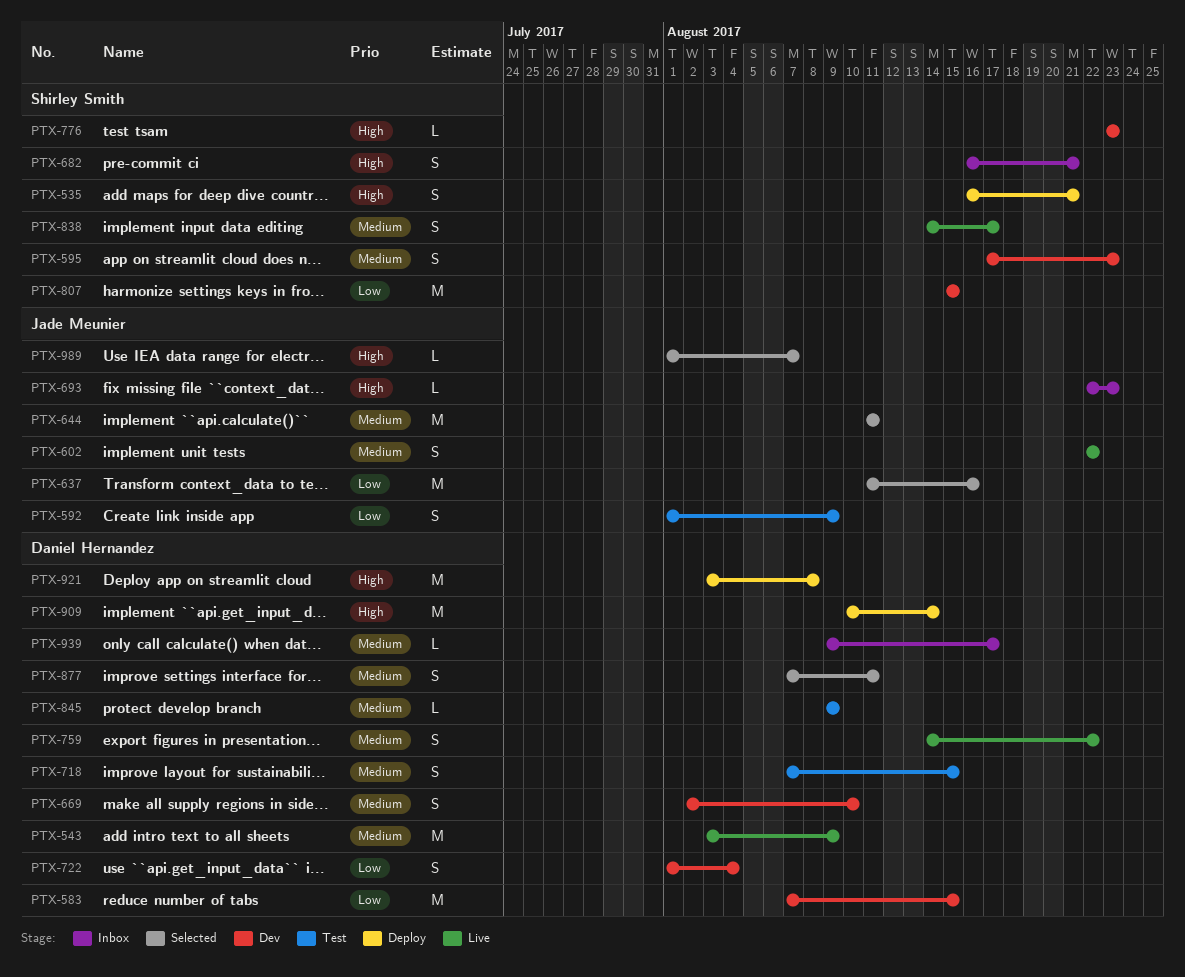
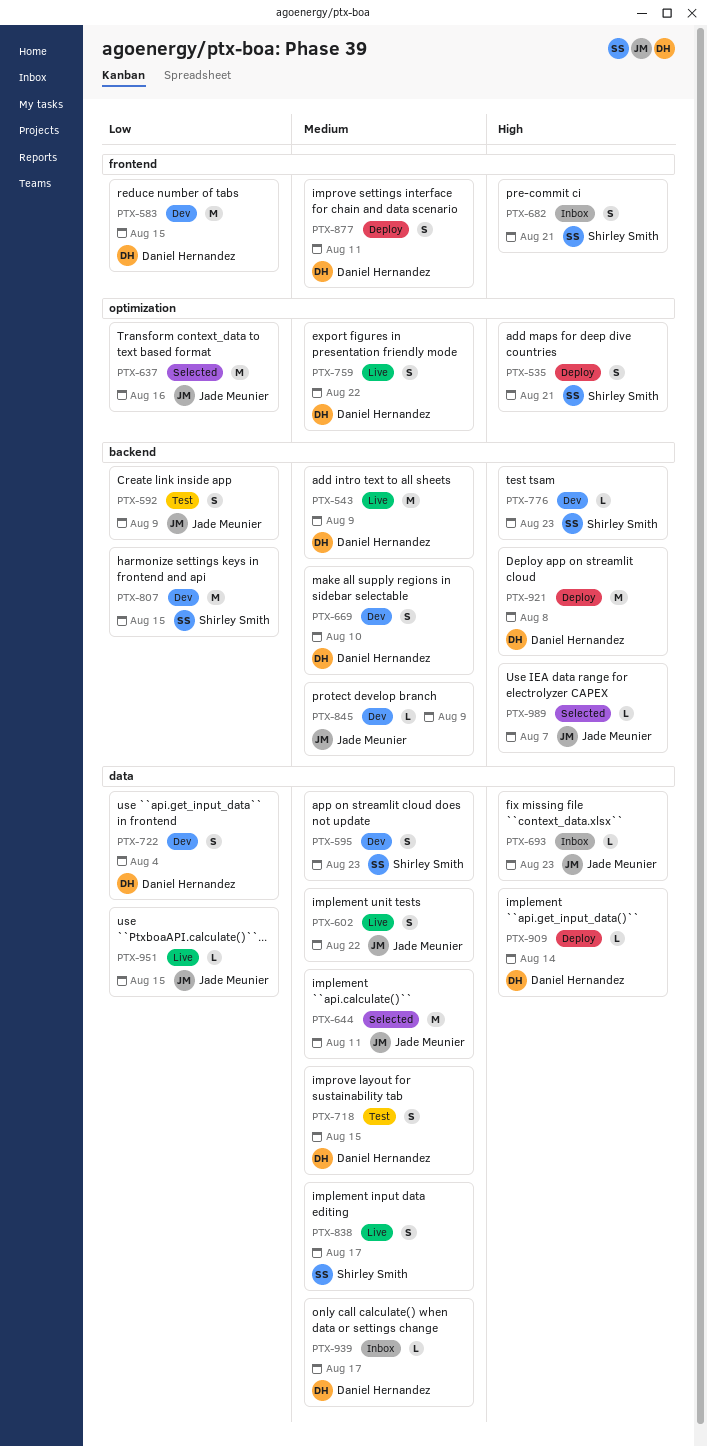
PTX-845, status: Test -> Dev
PTX-845, owner: Daniel Hernandez -> Jade Meunier
PTX-877, status: Selected -> Deploy
PTX-909, estimate: M -> L
PTX-951: none -> present

